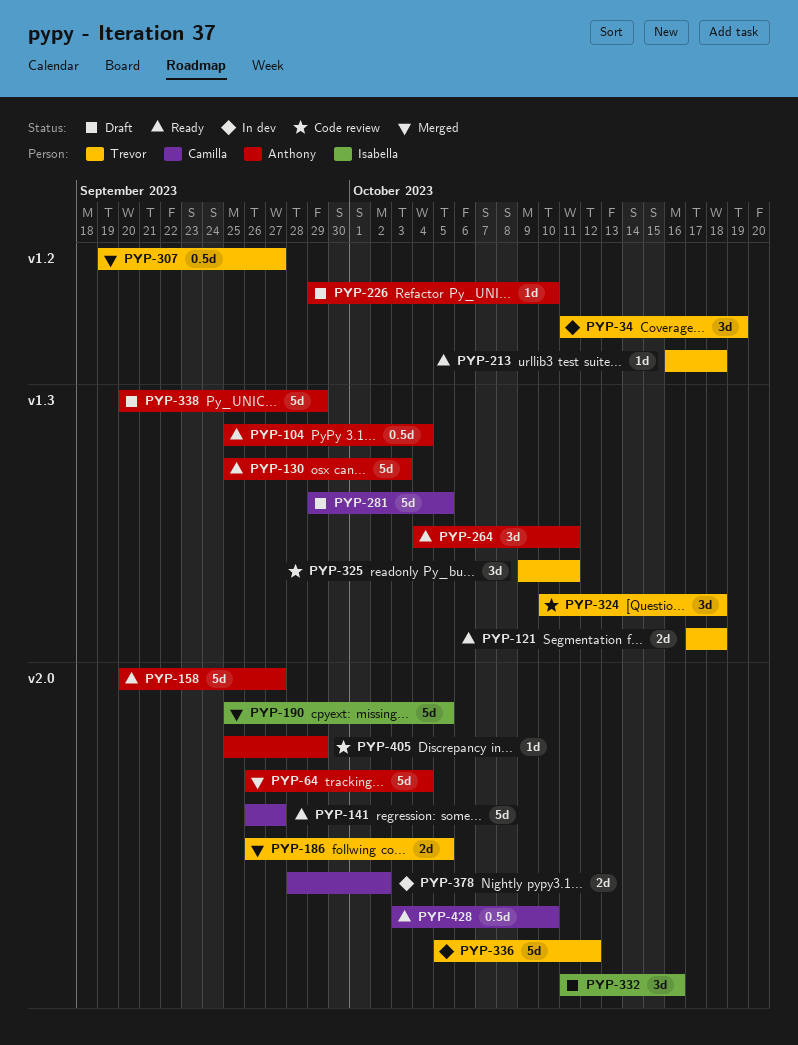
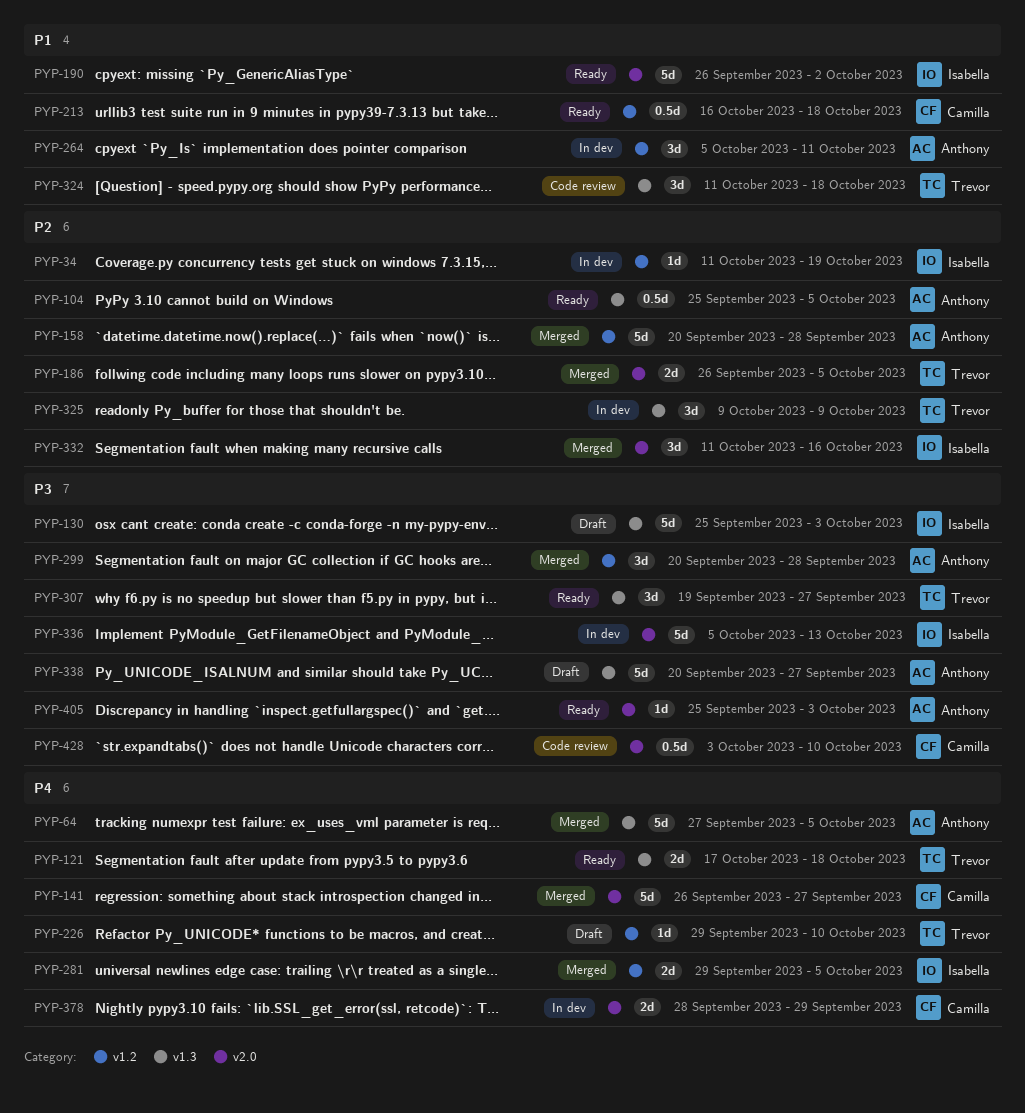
PYP-34, owner: Trevor -> Isabella
PYP-34, estimate: 3d -> 1d
PYP-64, label: v2.0 -> v1.3
PYP-64, start: Sep 26 -> Sep 27
PYP-64, due: Oct 4 -> Oct 5
PYP-104, due: Oct 4 -> Oct 5
PYP-130, status: Ready -> Draft
PYP-130, owner: Anthony -> Isabella
PYP-141, status: Ready -> Merged
PYP-158, status: Ready -> Merged
PYP-158, label: v2.0 -> v1.2
PYP-158, due: Sep 27 -> Sep 28
PYP-190, status: Merged -> Ready
PYP-190, start: Sep 25 -> Sep 26
PYP-190, due: Oct 5 -> Oct 2
PYP-213, owner: Trevor -> Camilla
PYP-213, estimate: 1d -> 0.5d
PYP-226, owner: Anthony -> Trevor
PYP-264, status: Ready -> In dev
PYP-264, label: v1.3 -> v1.2
PYP-264, start: Oct 4 -> Oct 5
PYP-281, status: Draft -> Merged
PYP-281, owner: Camilla -> Isabella
PYP-281, label: v1.3 -> v1.2
PYP-281, estimate: 5d -> 2d
PYP-299: none -> present
PYP-307, status: Merged -> Ready
PYP-307, label: v1.2 -> v1.3
PYP-307, estimate: 0.5d -> 3d
PYP-324, start: Oct 10 -> Oct 11
PYP-325, status: Code review -> In dev
PYP-325, due: Oct 11 -> Oct 9
PYP-332, status: Draft -> Merged
PYP-336, owner: Trevor -> Isabella
PYP-336, due: Oct 12 -> Oct 13
PYP-338, due: Sep 29 -> Sep 27
PYP-378, due: Oct 2 -> Sep 29
PYP-405, status: Code review -> Ready
PYP-405, due: Sep 29 -> Oct 3
PYP-428, status: Ready -> Code review

